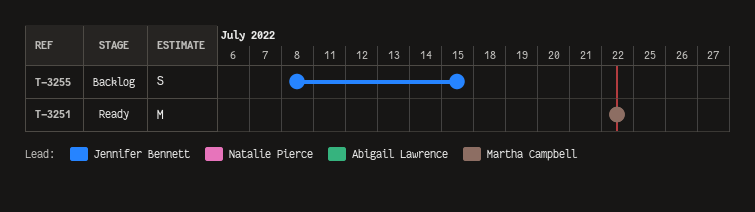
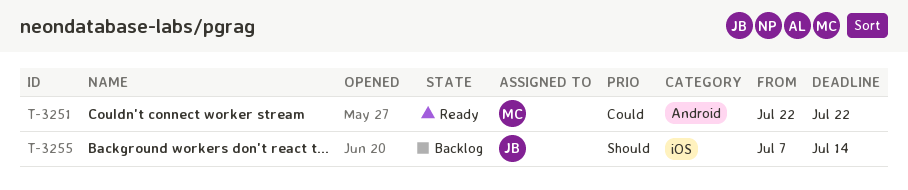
T-3255, start: Jul 8 -> Jul 7
T-3255, due: Jul 15 -> Jul 14

